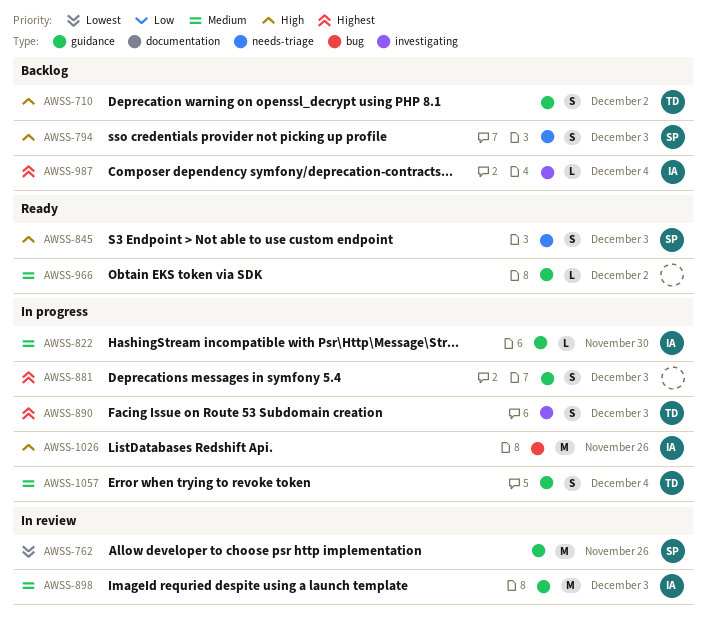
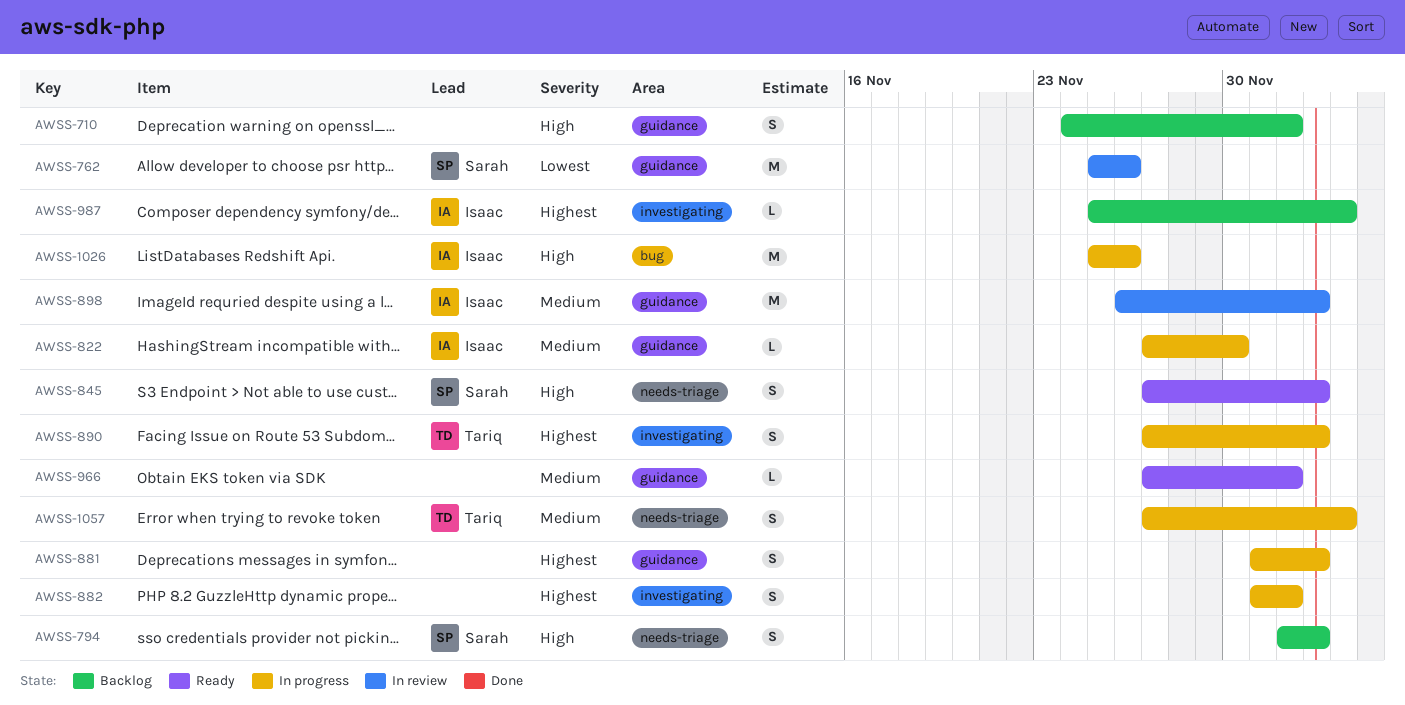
AWSS-710, owner: Tariq -> none
AWSS-882: none -> present
AWSS-1057, label: guidance -> needs-triage

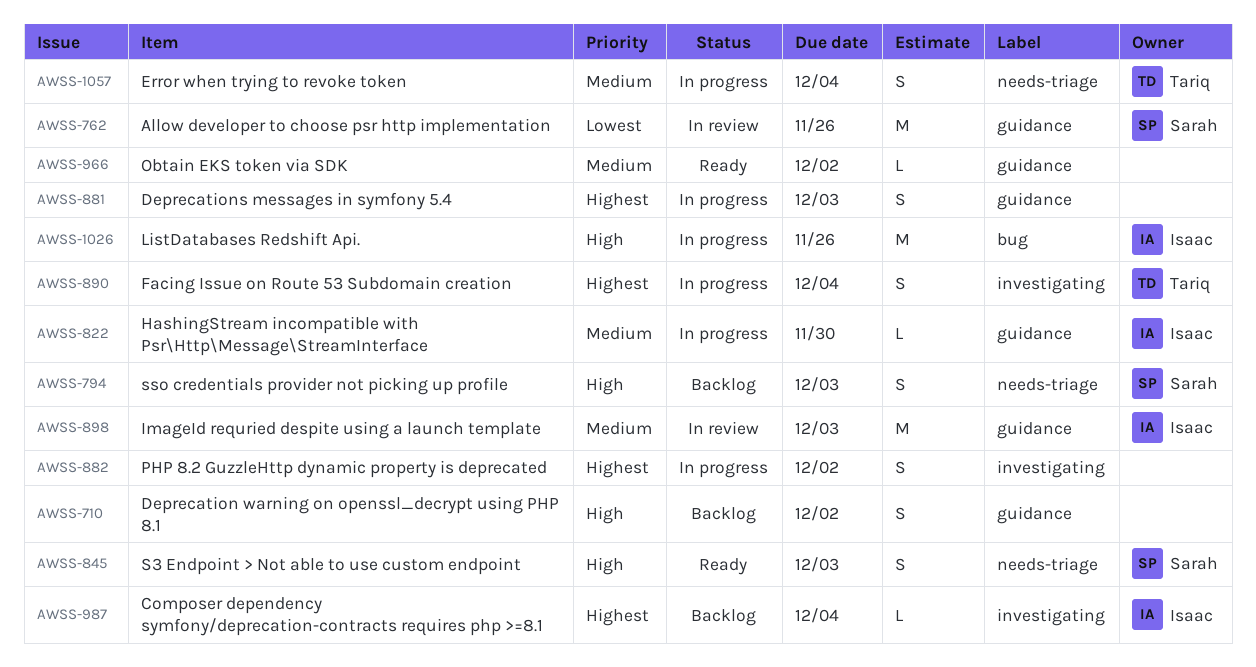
AWSS-890, due: Dec 3 -> Dec 4

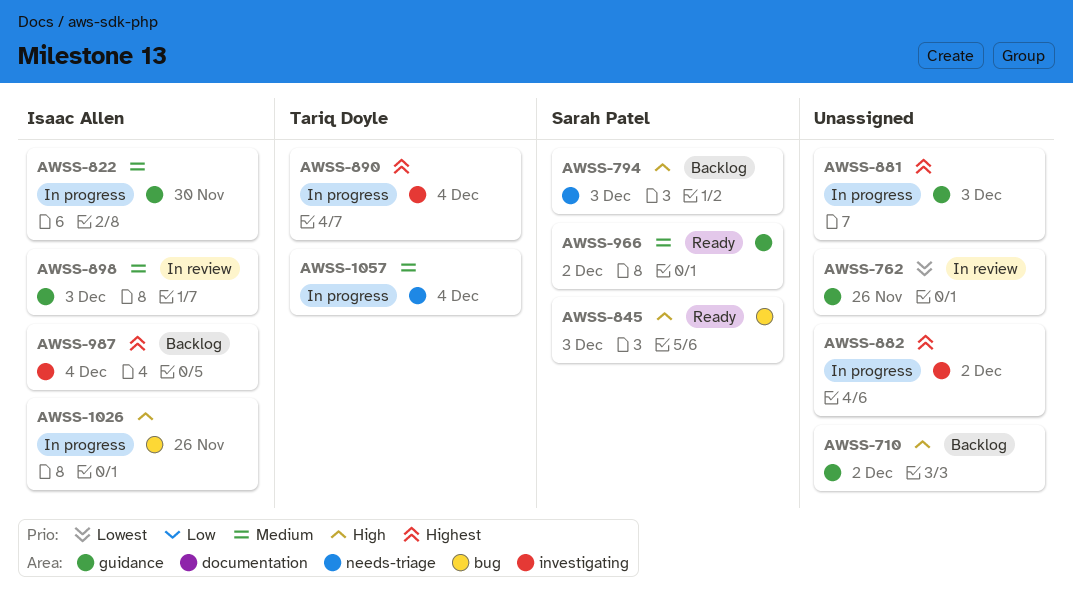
AWSS-762, owner: Sarah Patel -> none
AWSS-845, label: needs-triage -> bug
AWSS-966, owner: none -> Sarah Patel

